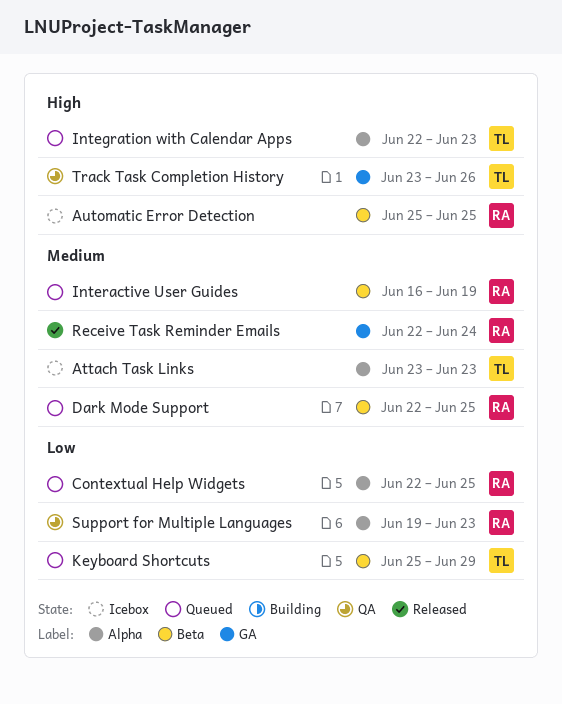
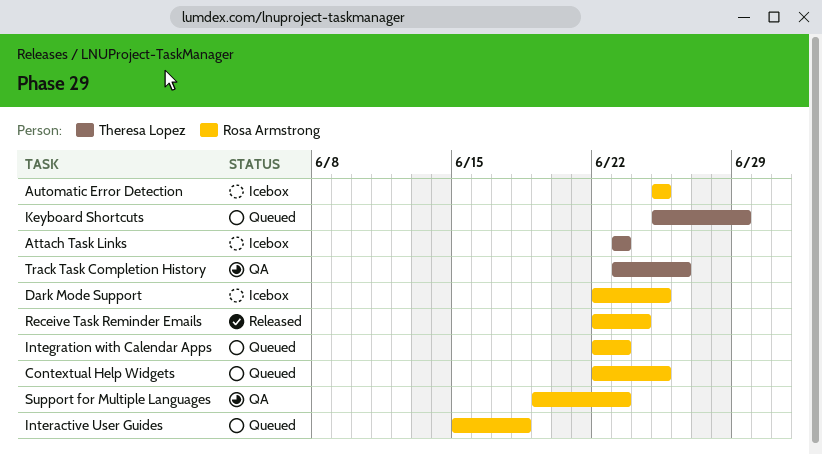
Dark Mode Support, status: Queued -> Icebox
Integration with Calendar Apps, owner: Theresa Lopez -> Rosa Armstrong
Interactive User Guides, start: Jun 16 -> Jun 15
Interactive User Guides, due: Jun 19 -> Jun 18

